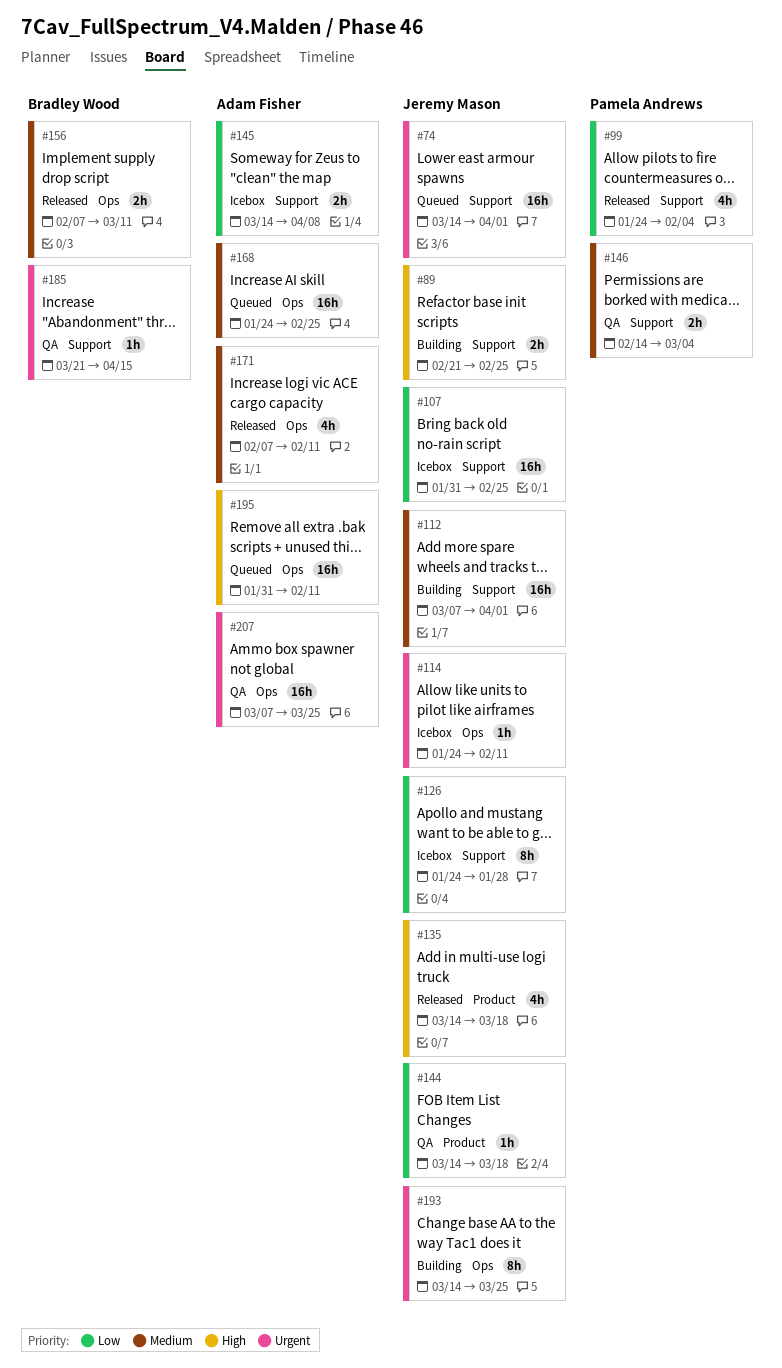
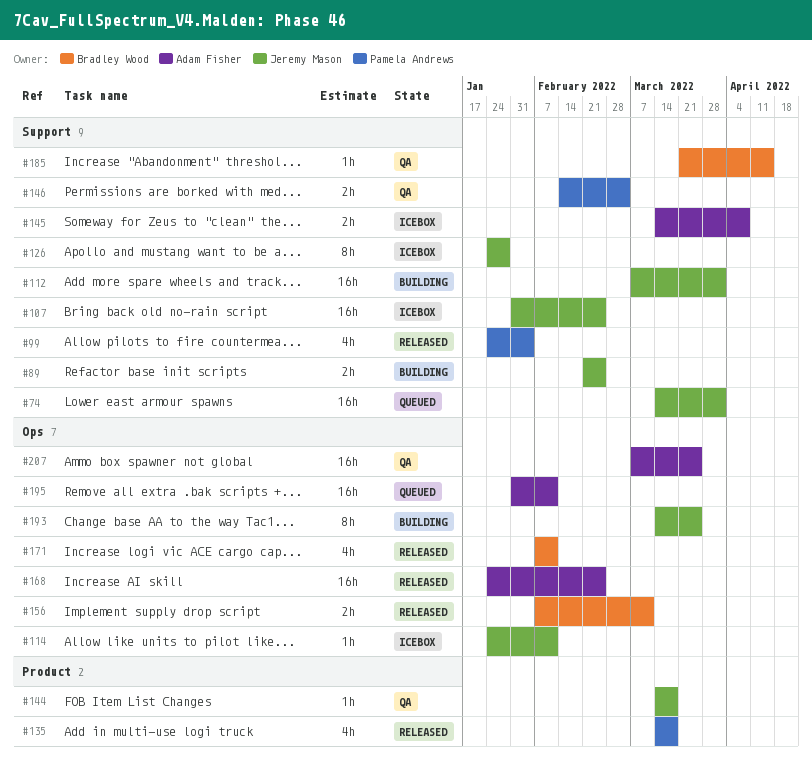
#135, owner: Jeremy Mason -> Pamela Andrews
#168, status: Queued -> Released
#171, owner: Adam Fisher -> Bradley Wood

